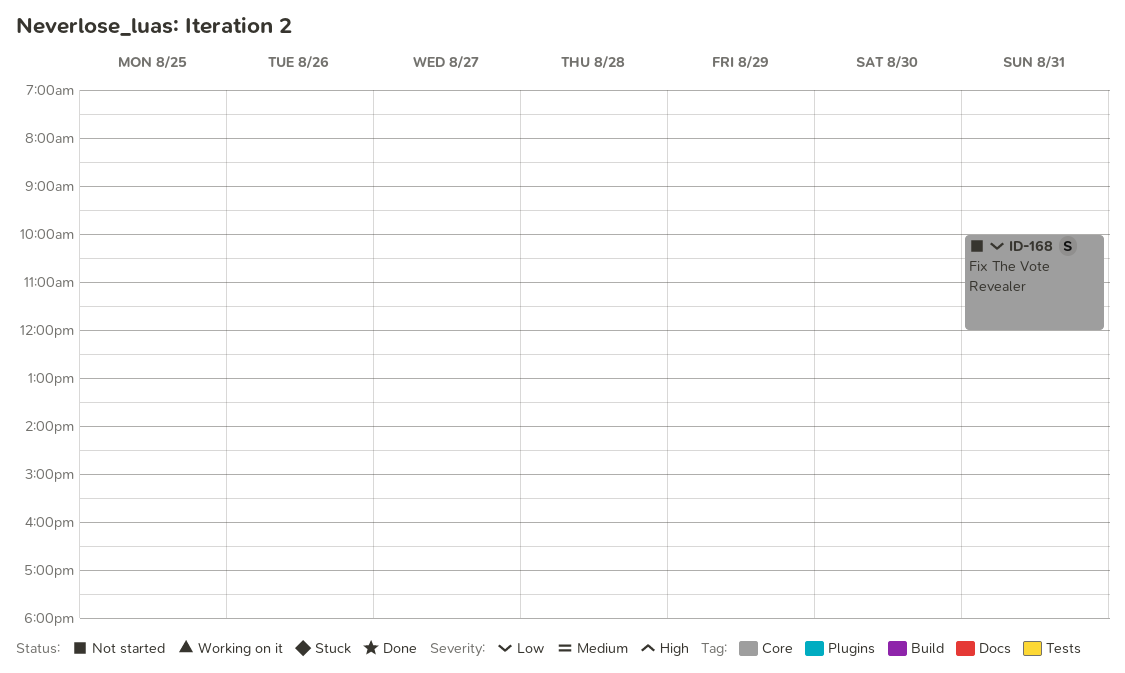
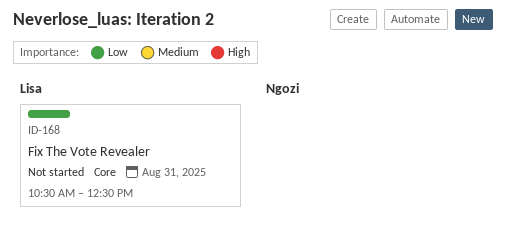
ID-168, begins: 10:00 -> 10:30
ID-168, ends: 12:00 -> 12:30

